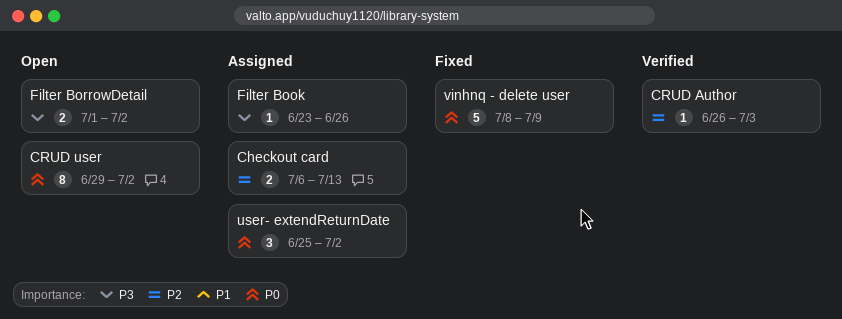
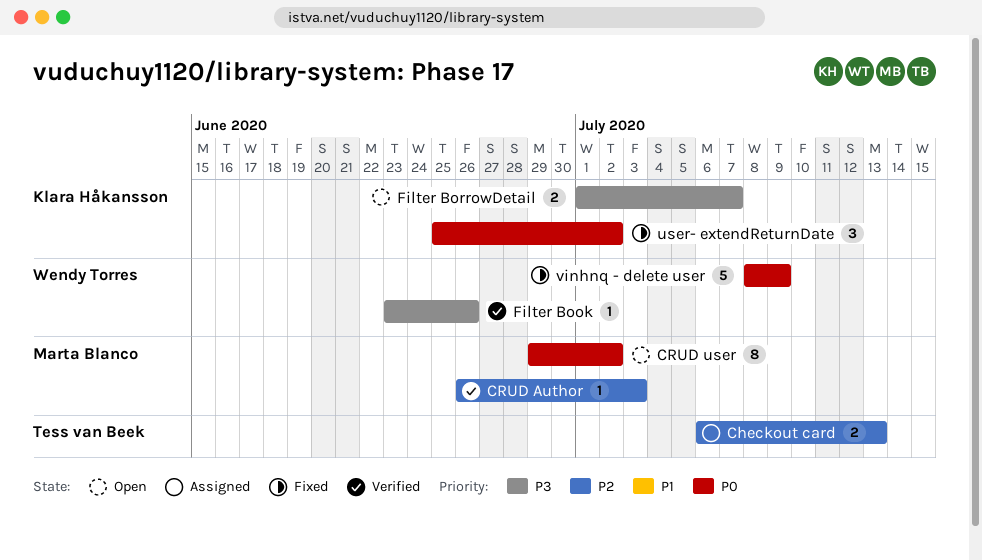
Filter Book, status: Assigned -> Verified
Filter BorrowDetail, due: Jul 2 -> Jul 7
user- extendReturnDate, status: Assigned -> Fixed

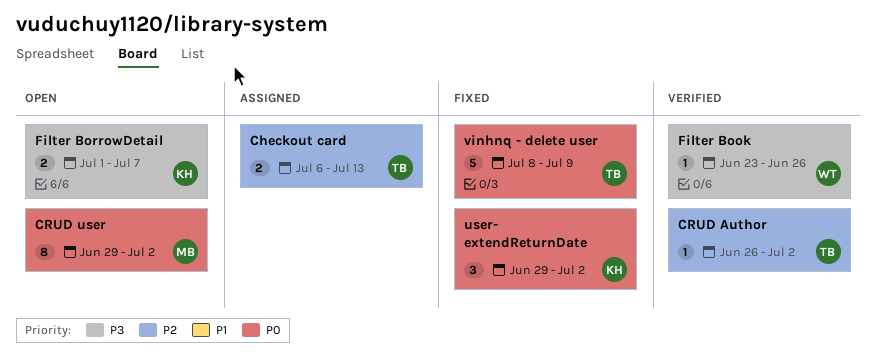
CRUD Author, owner: Marta Blanco -> Tess van Beek
CRUD Author, due: Jul 3 -> Jul 2
user- extendReturnDate, start: Jun 25 -> Jun 29
vinhnq - delete user, owner: Wendy Torres -> Tess van Beek

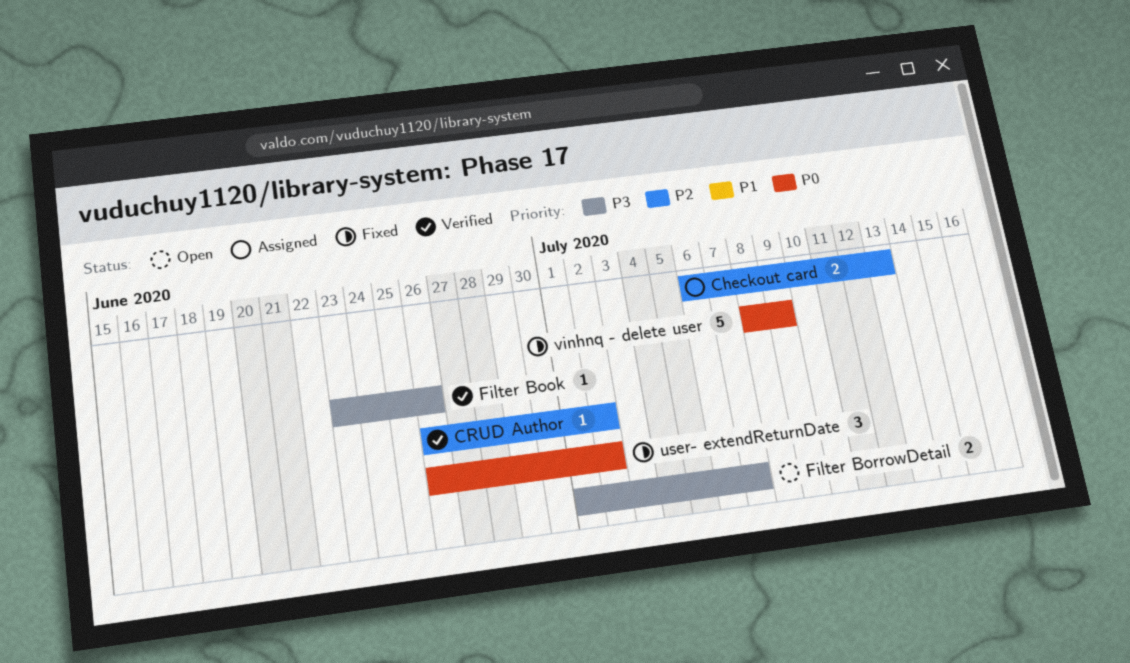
CRUD user: present -> none
user- extendReturnDate, start: Jun 29 -> Jun 26

